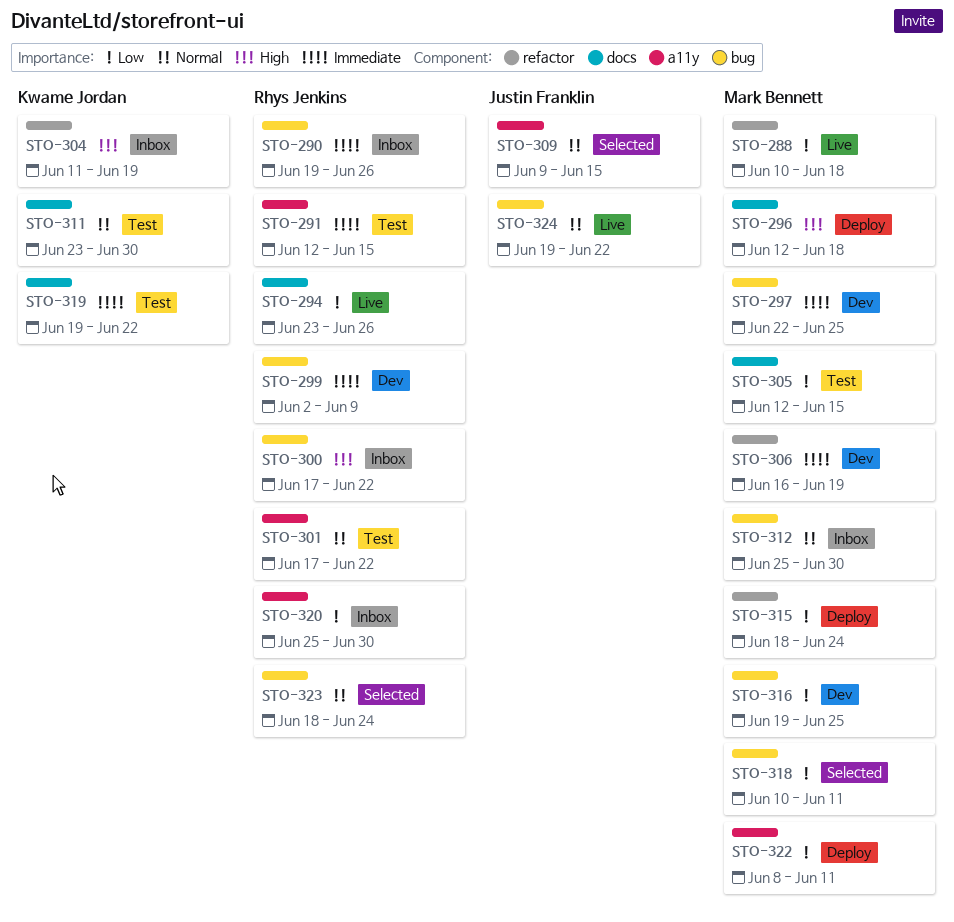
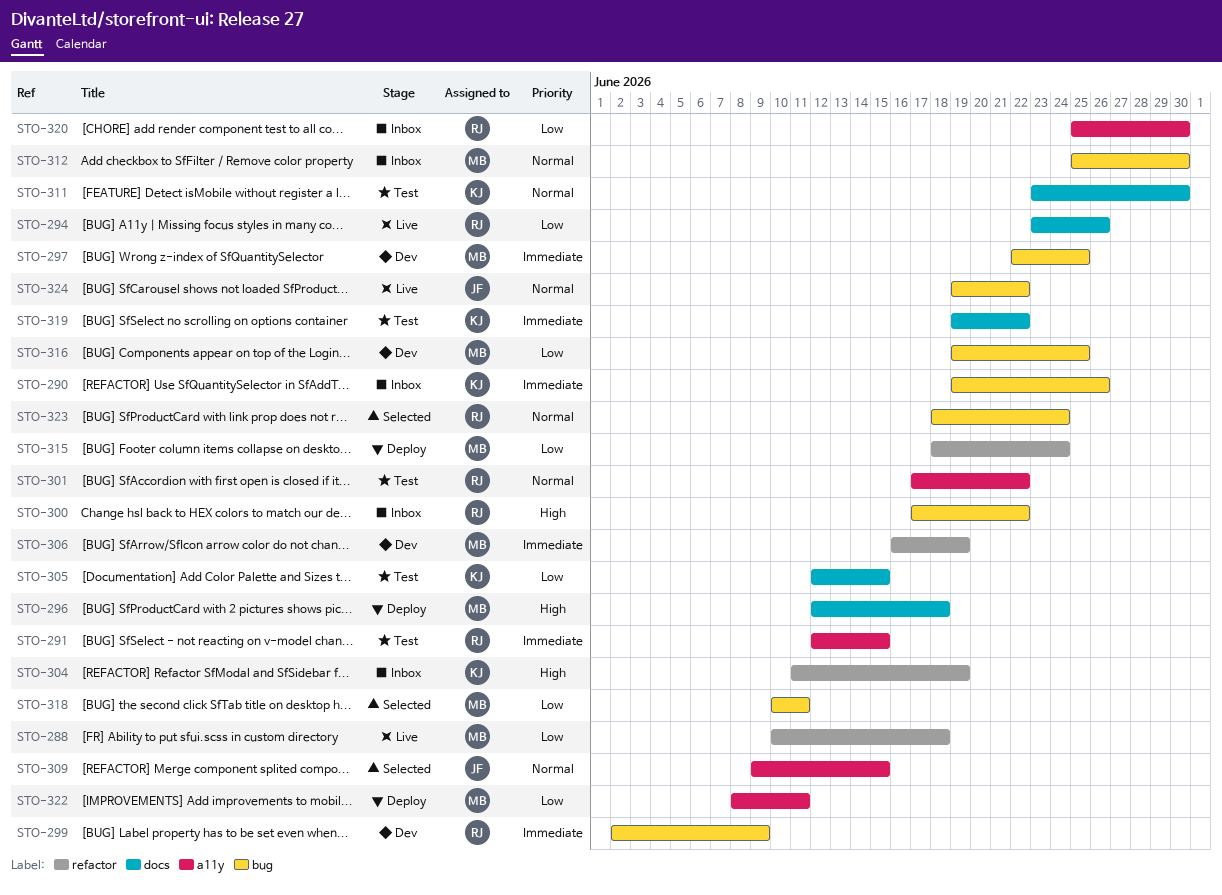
STO-290, owner: Rhys Jenkins -> Kwame Jordan
STO-305, owner: Mark Bennett -> Kwame Jordan

